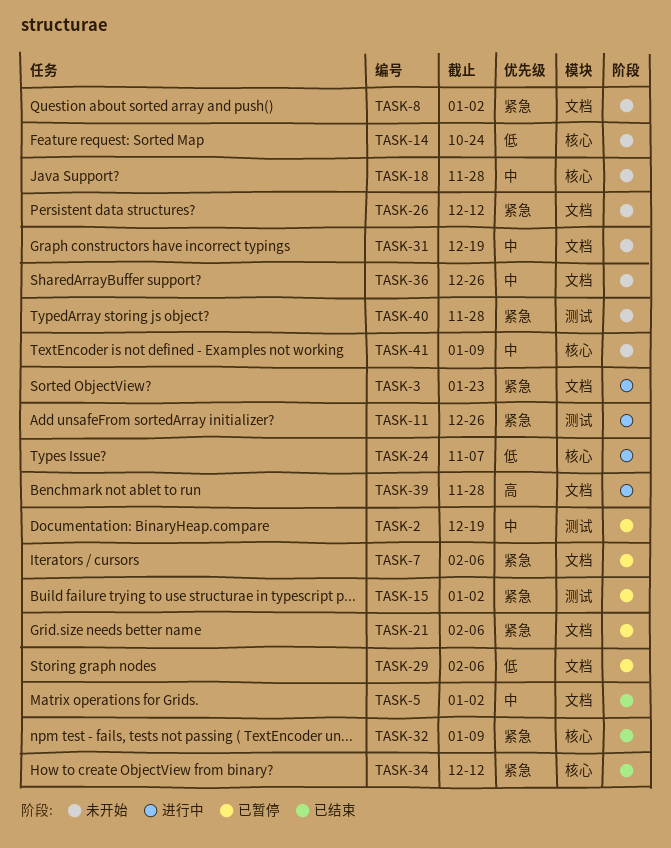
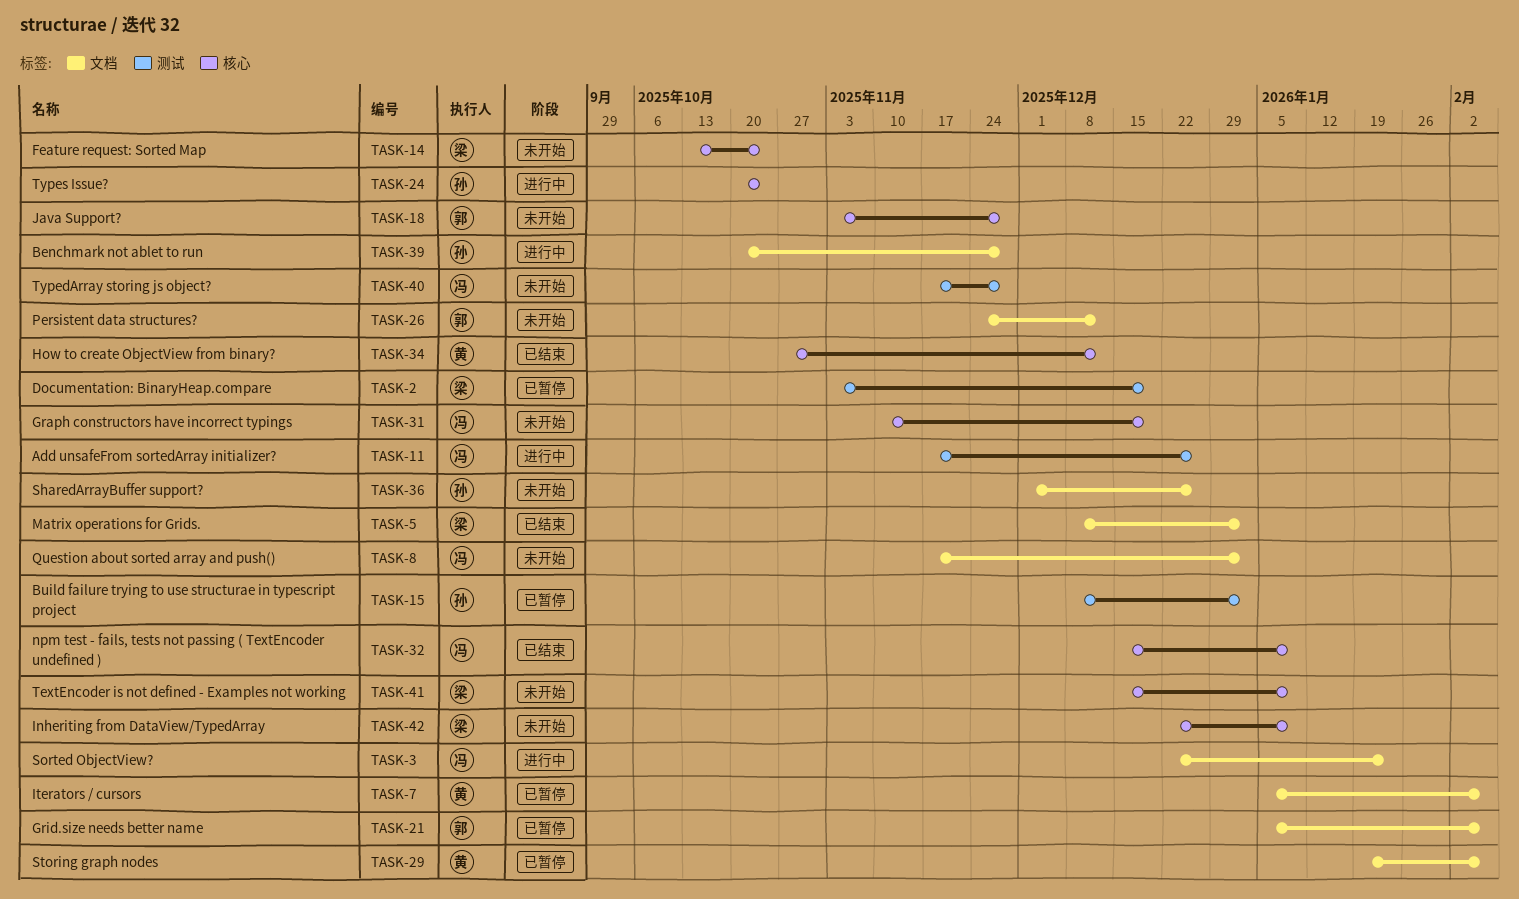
TASK-24, due: Nov 7 -> Oct 24
TASK-31, label: 文档 -> 核心
TASK-42: none -> present

